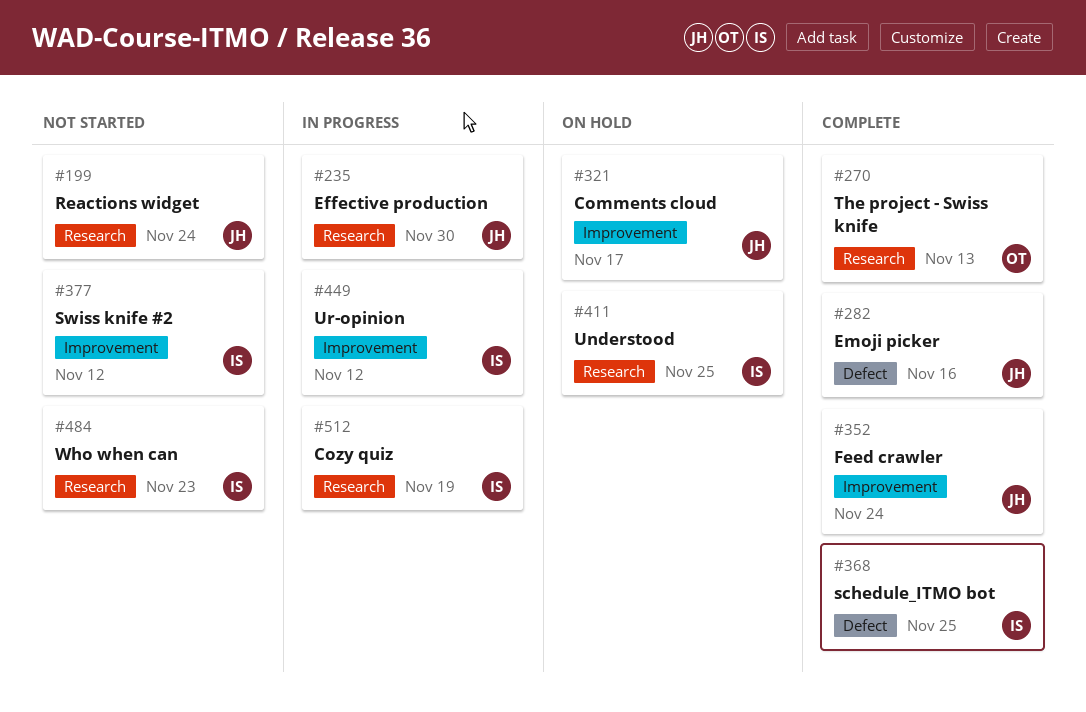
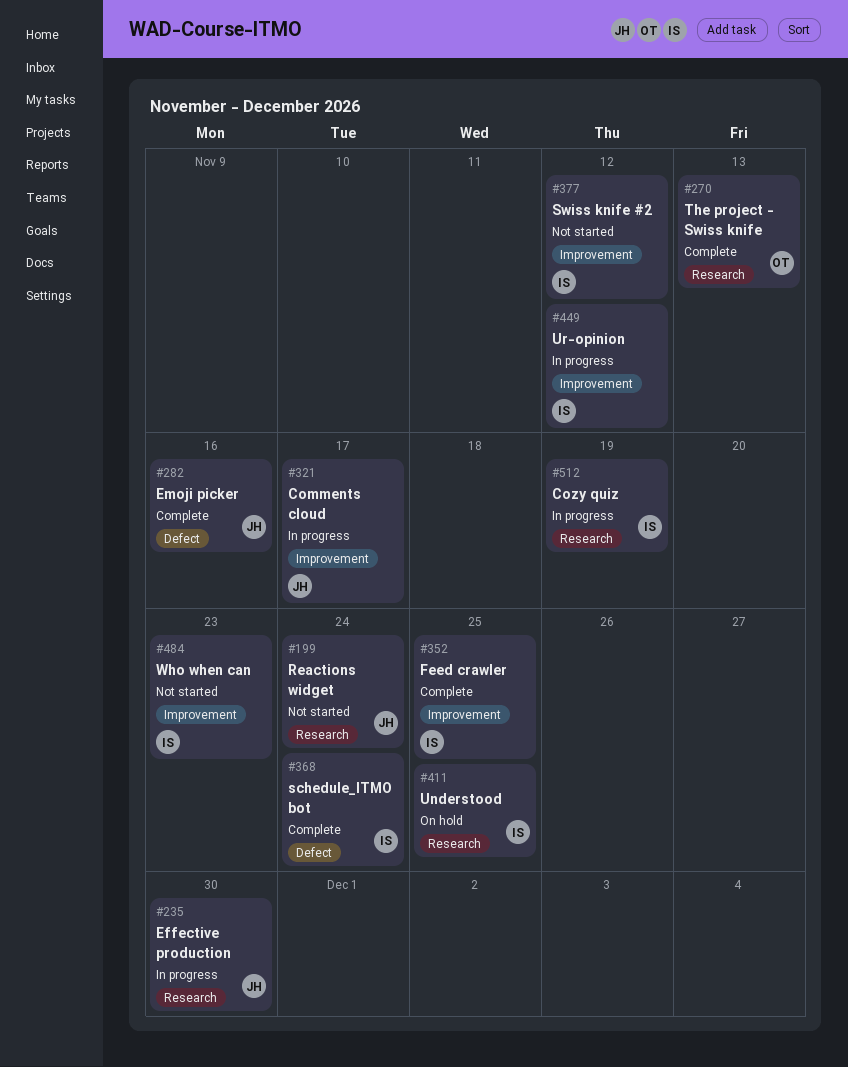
#321, status: On hold -> In progress
#352, owner: JH -> IS
#352, due: Nov 24 -> Nov 25
#368, due: Nov 25 -> Nov 24
#484, label: Research -> Improvement

